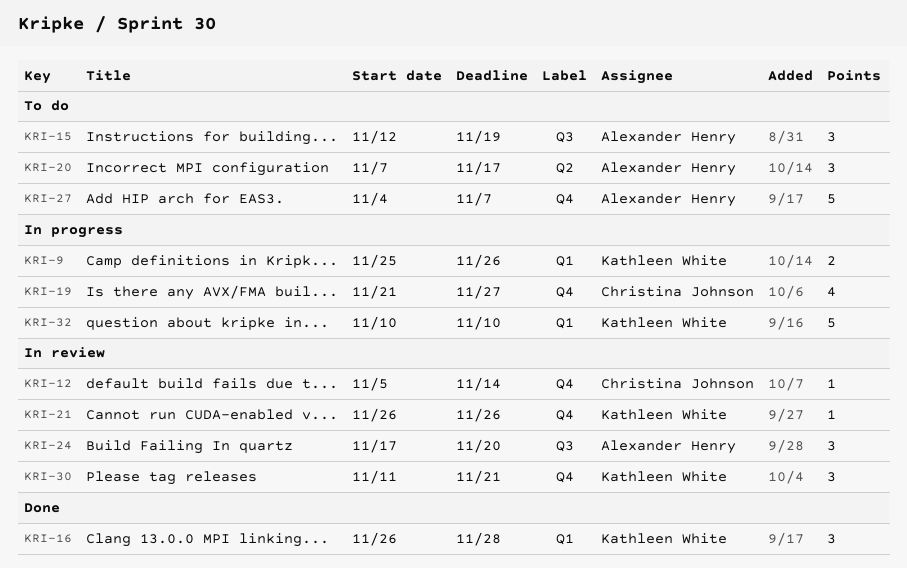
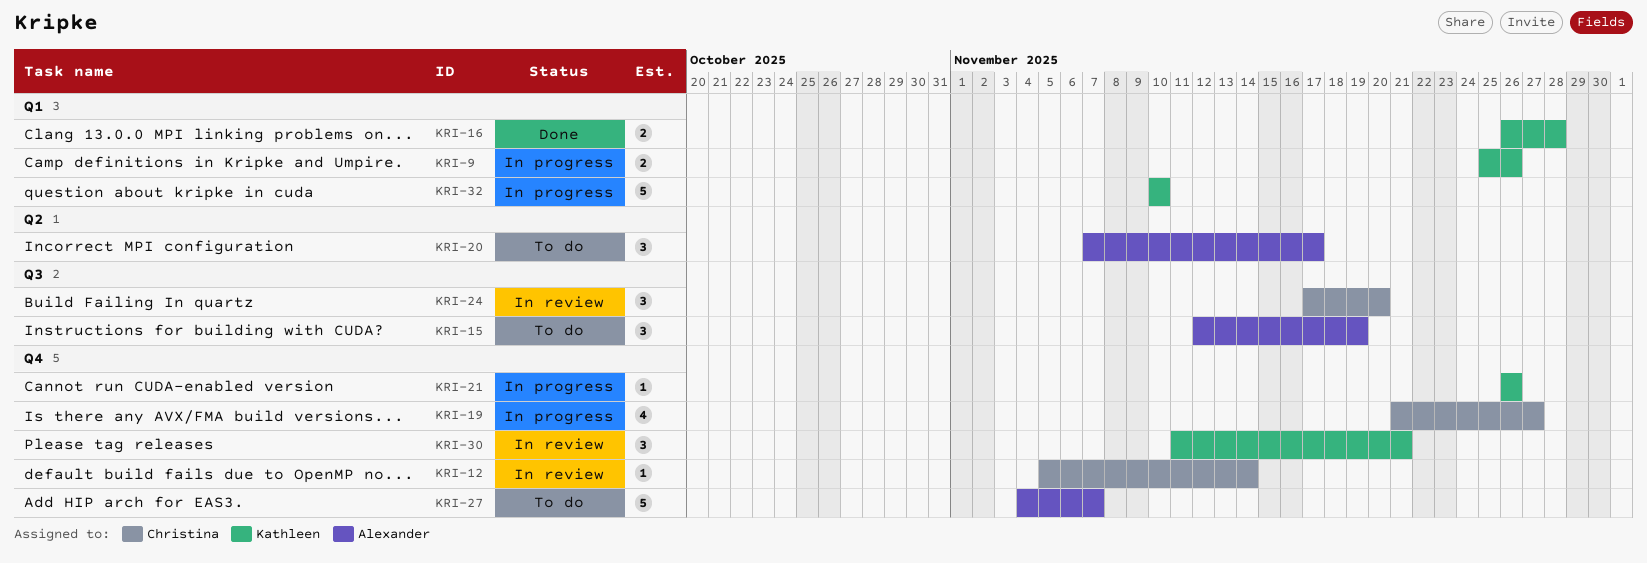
KRI-16, estimate: 3 -> 2
KRI-21, status: In review -> In progress
KRI-24, owner: Alexander Henry -> Christina Johnson

